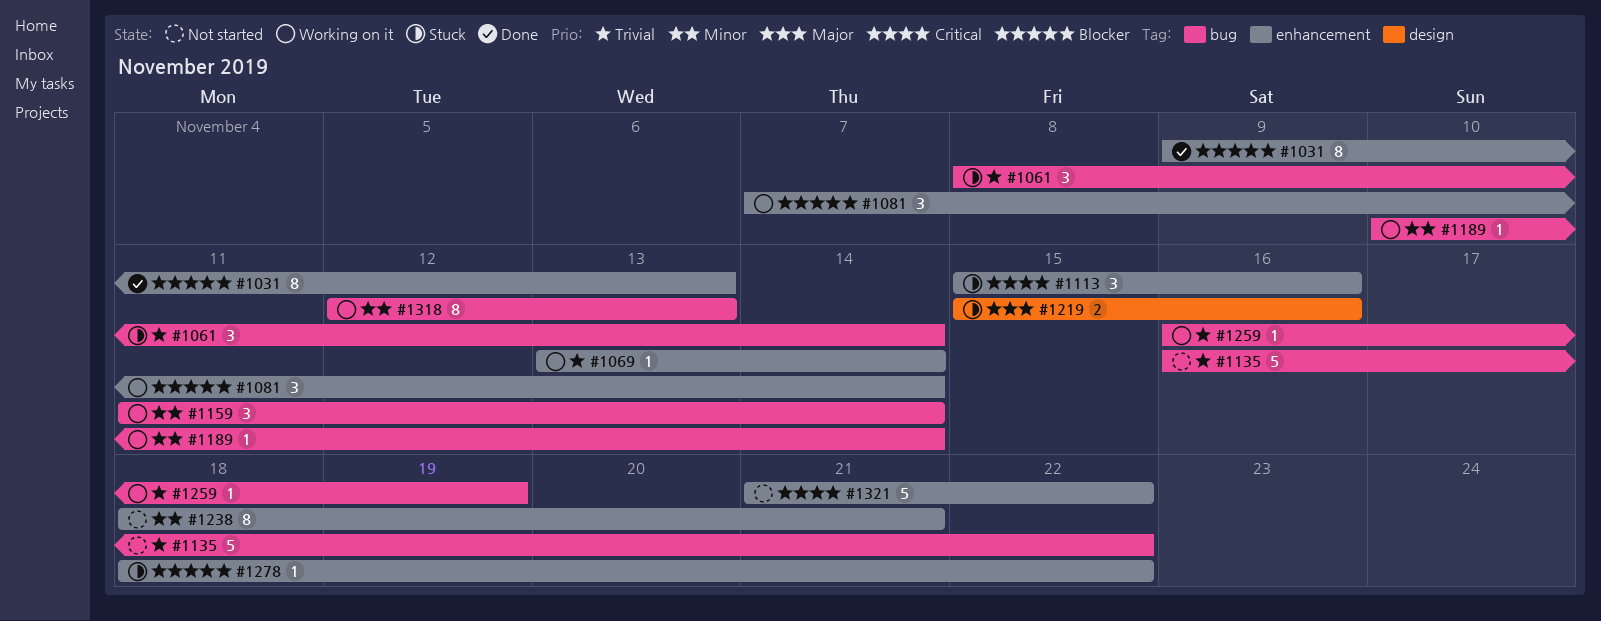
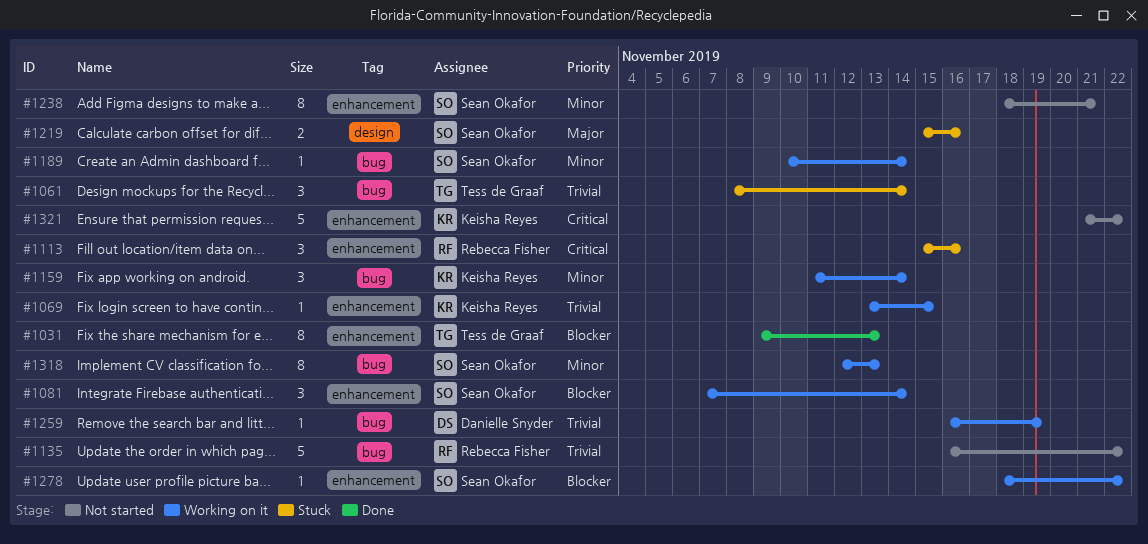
#1069, due: Nov 14 -> Nov 15
#1278, status: Stuck -> Working on it

